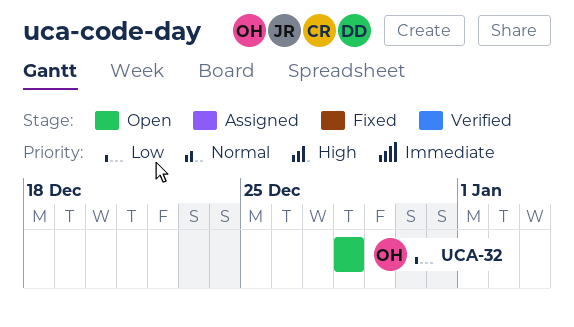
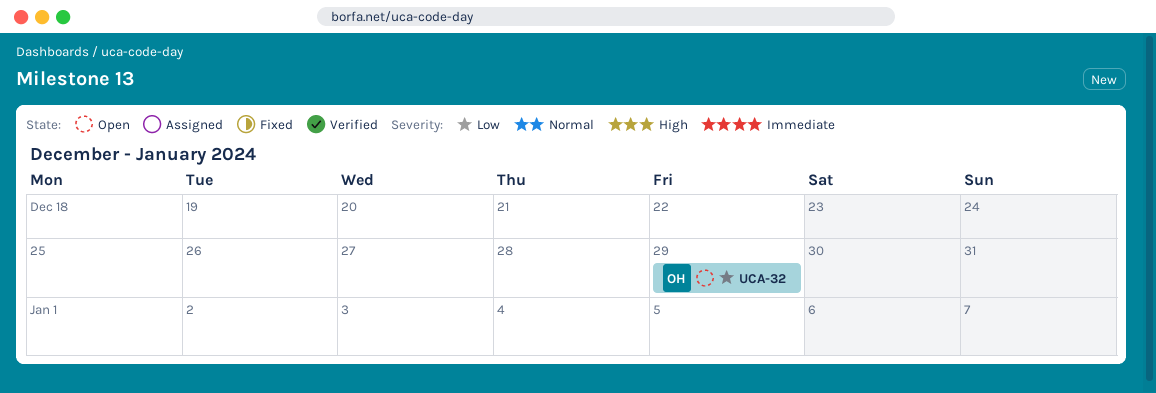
UCA-32, start: Dec 28 -> Dec 29
UCA-32, due: Dec 28 -> Dec 29

